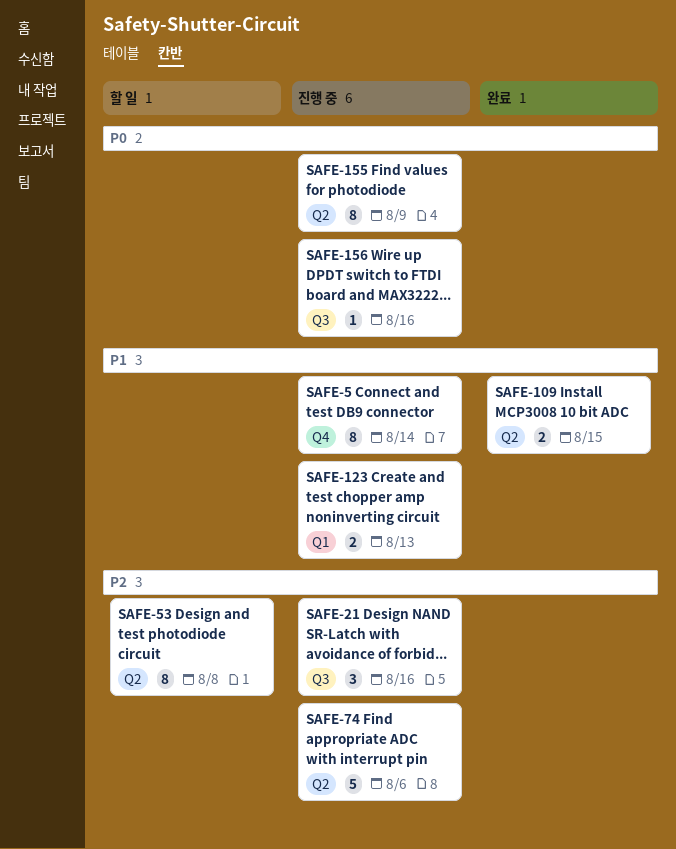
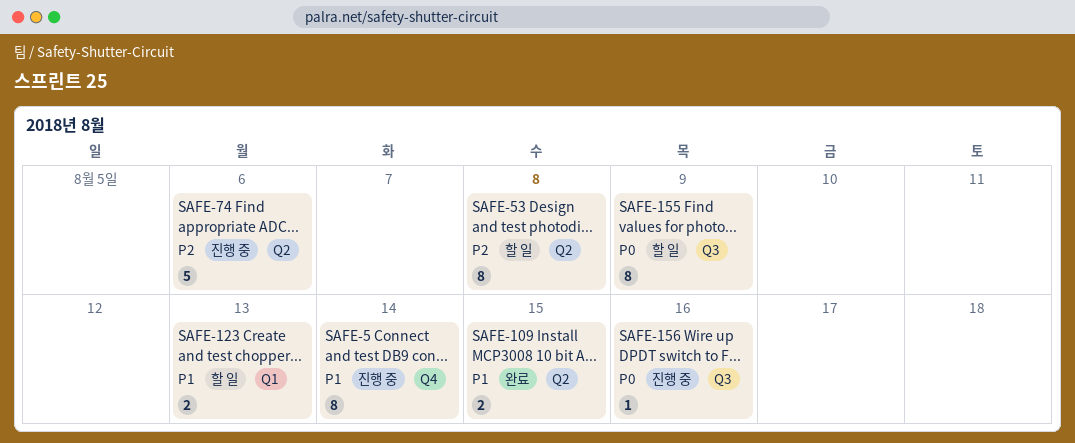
SAFE-21: present -> none
SAFE-123, status: 진행 중 -> 할 일
SAFE-155, status: 진행 중 -> 할 일
SAFE-155, label: Q2 -> Q3

